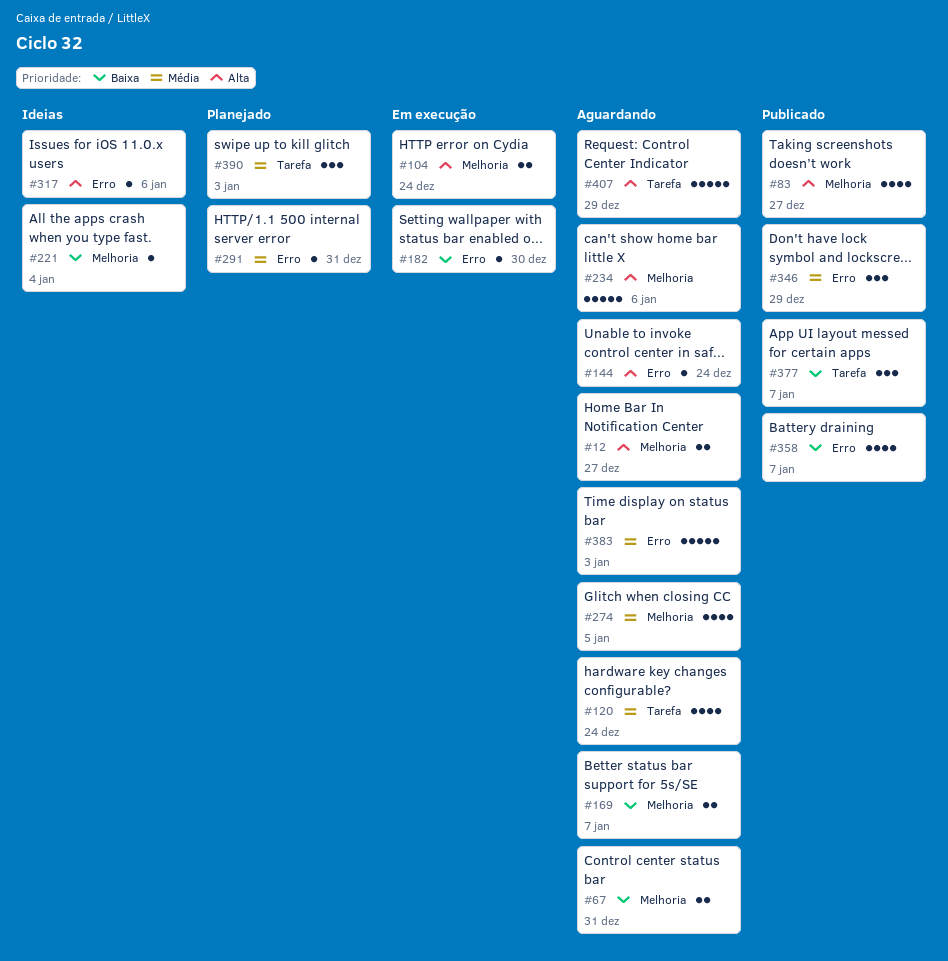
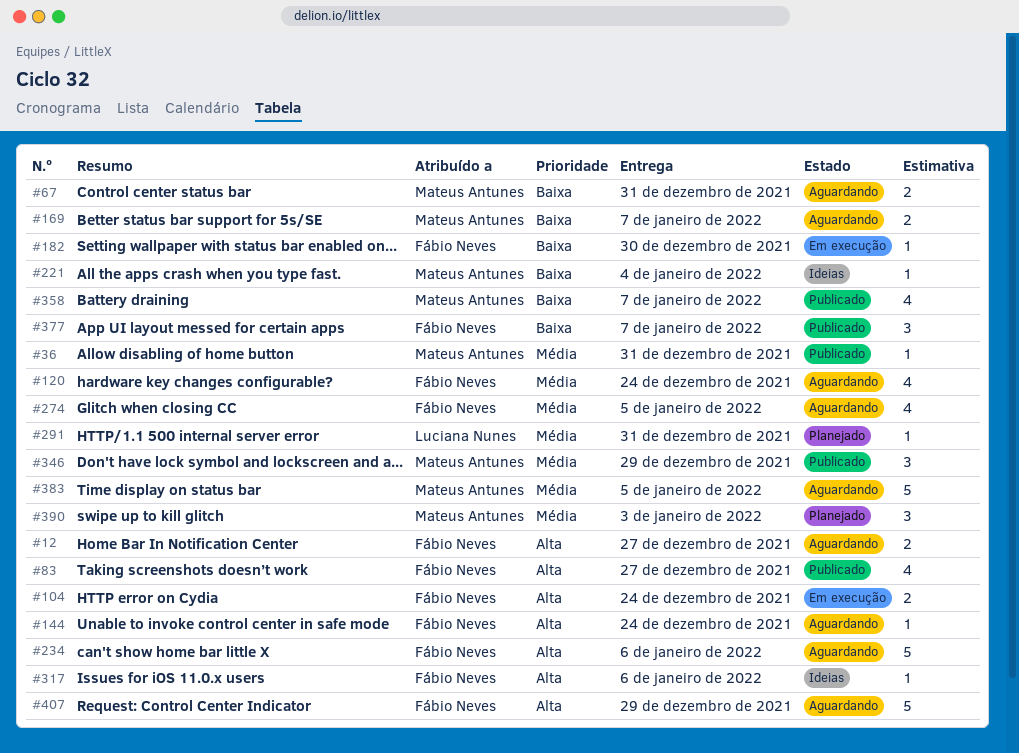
#36: none -> present
#383, due: Jan 3 -> Jan 5

